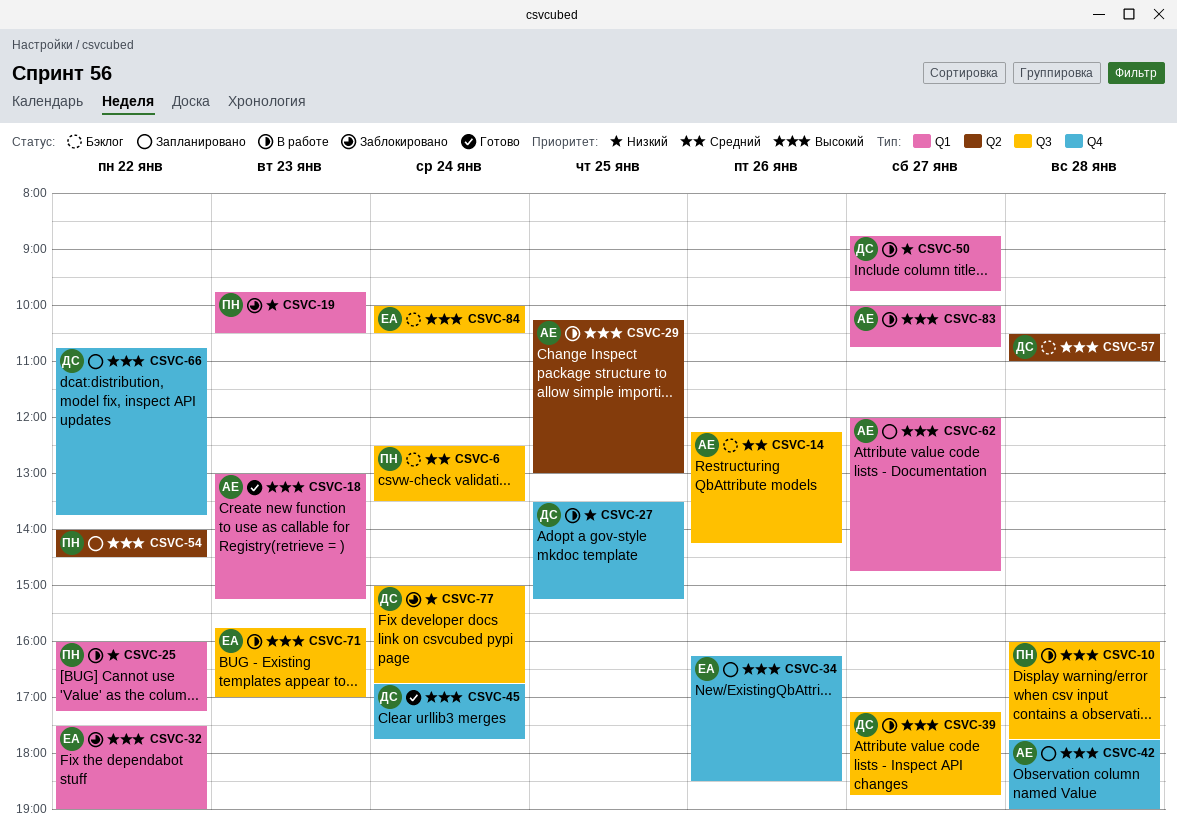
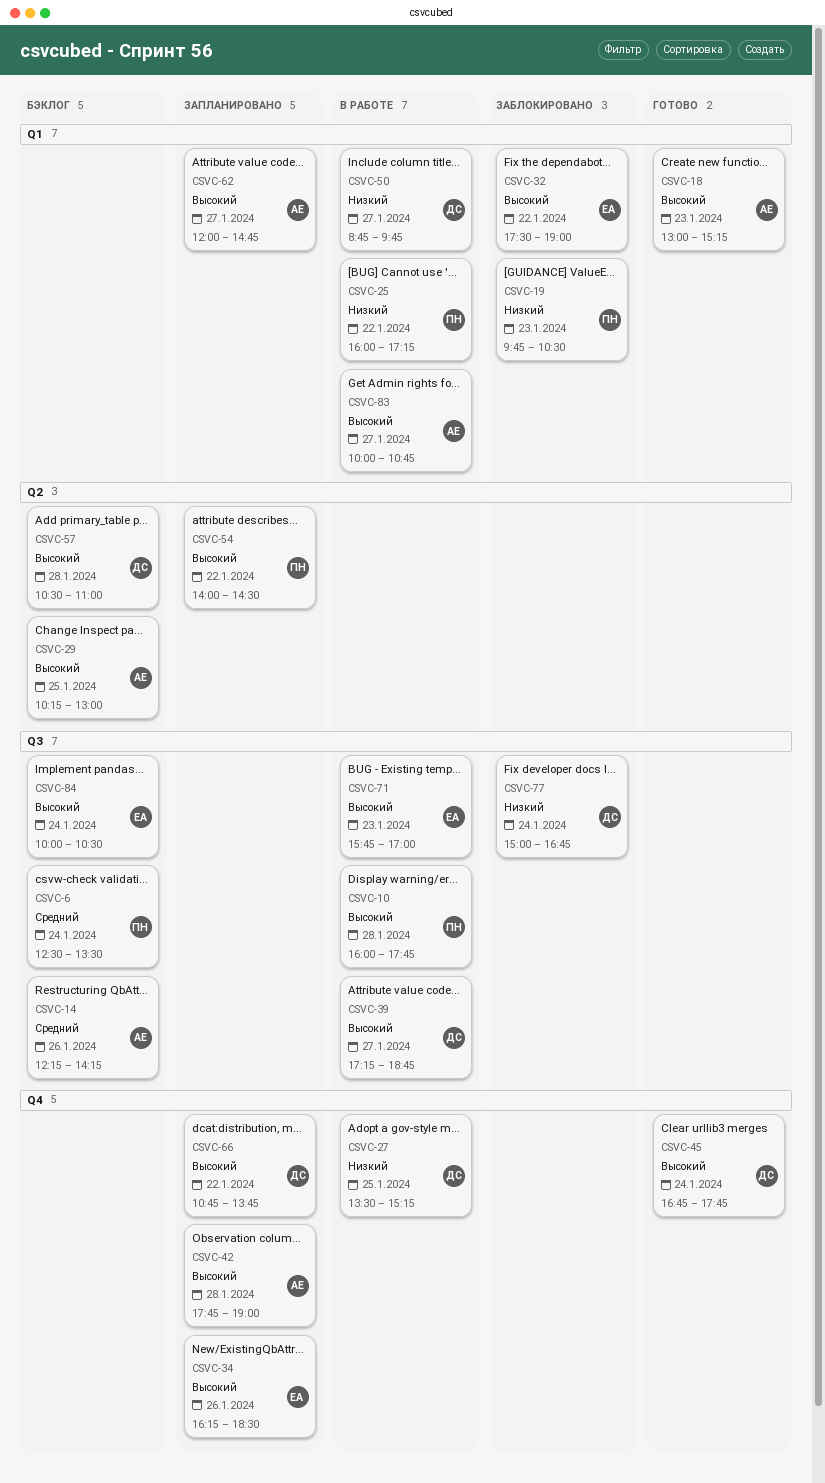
CSVC-29, status: В работе -> Бэклог

